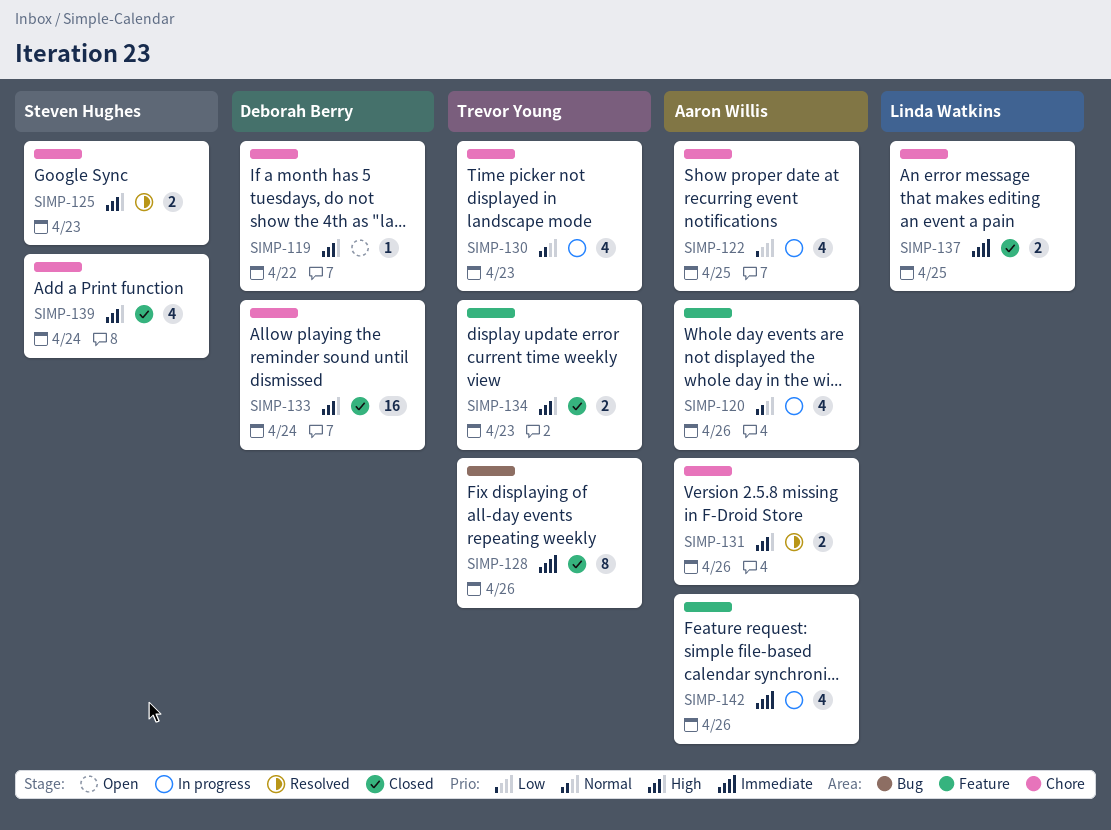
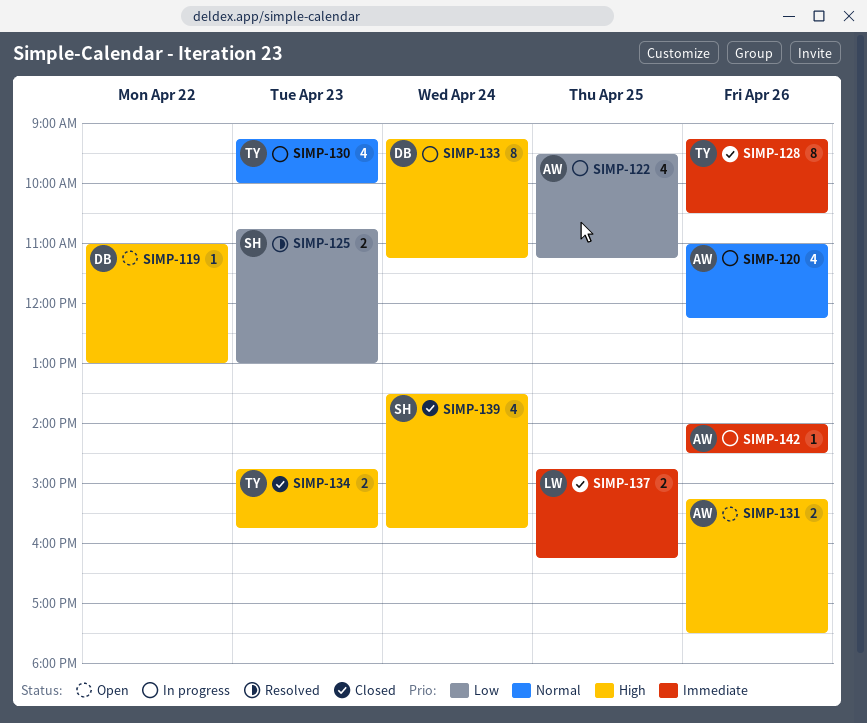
SIMP-125, priority: High -> Low
SIMP-131, status: Resolved -> Open
SIMP-133, status: Closed -> In progress
SIMP-133, estimate: 16 -> 8
SIMP-142, estimate: 4 -> 1

